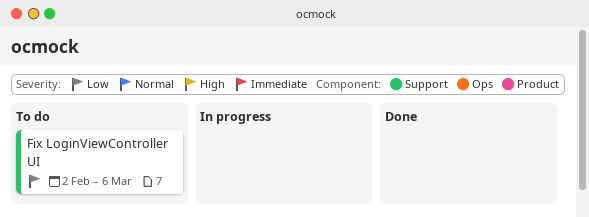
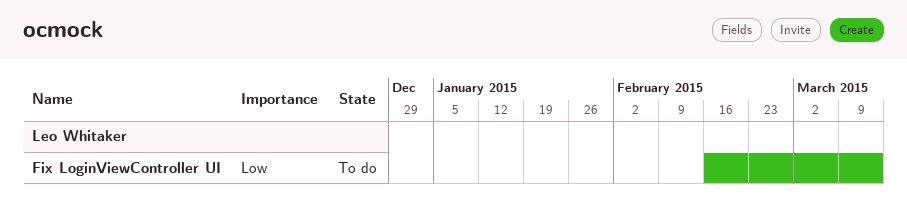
Fix LoginViewController UI, start: Feb 2 -> Feb 16
Fix LoginViewController UI, due: Mar 6 -> Mar 13

